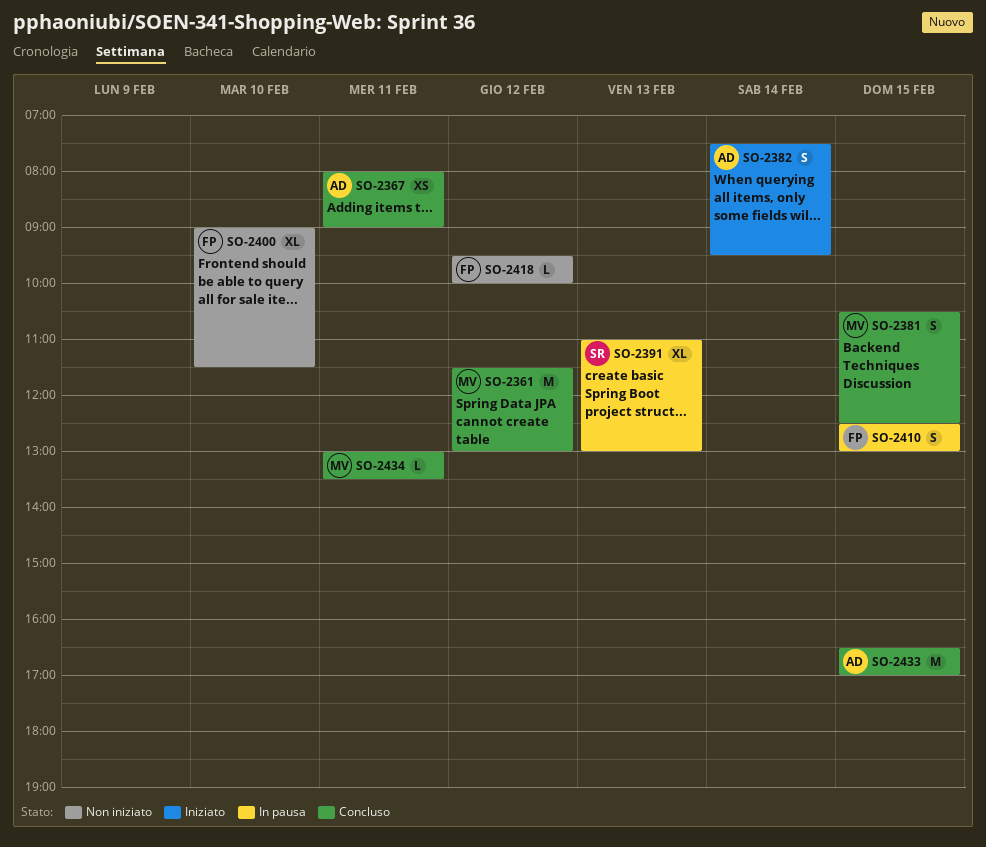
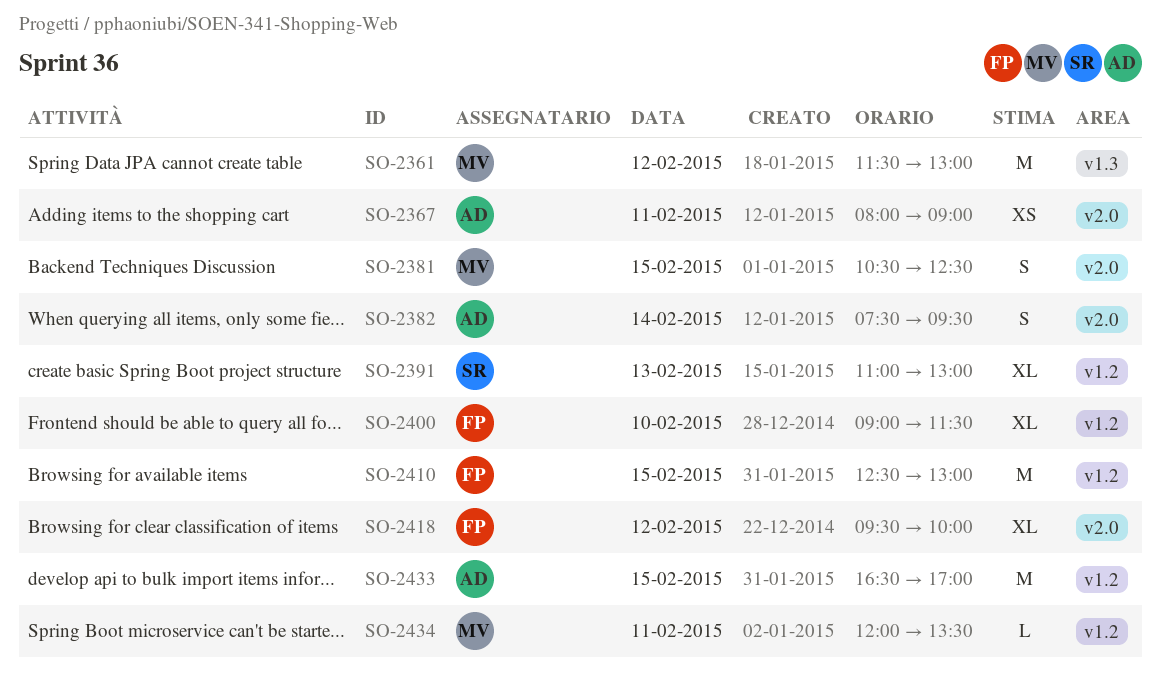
SO-2410, estimate: S -> M
SO-2418, estimate: L -> XL
SO-2434, begins: 13:00 -> 12:00

